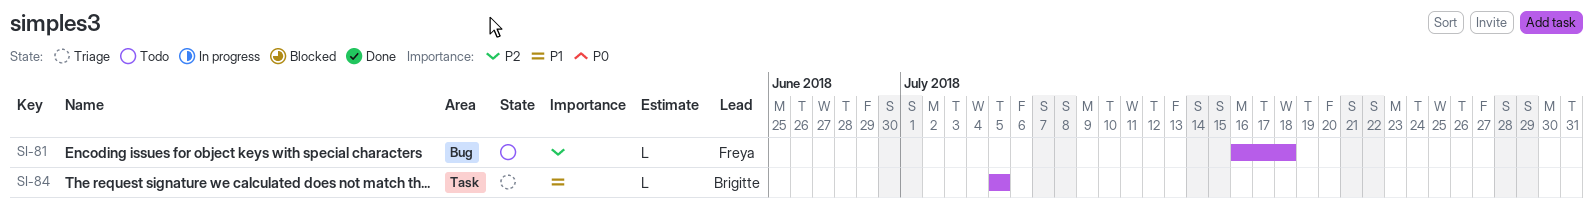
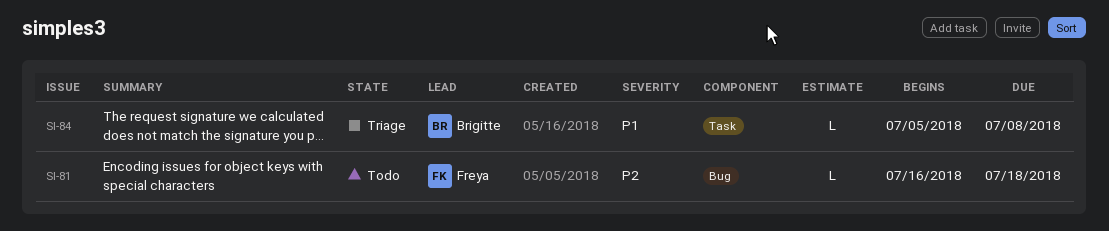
SI-84, due: Jul 5 -> Jul 8

